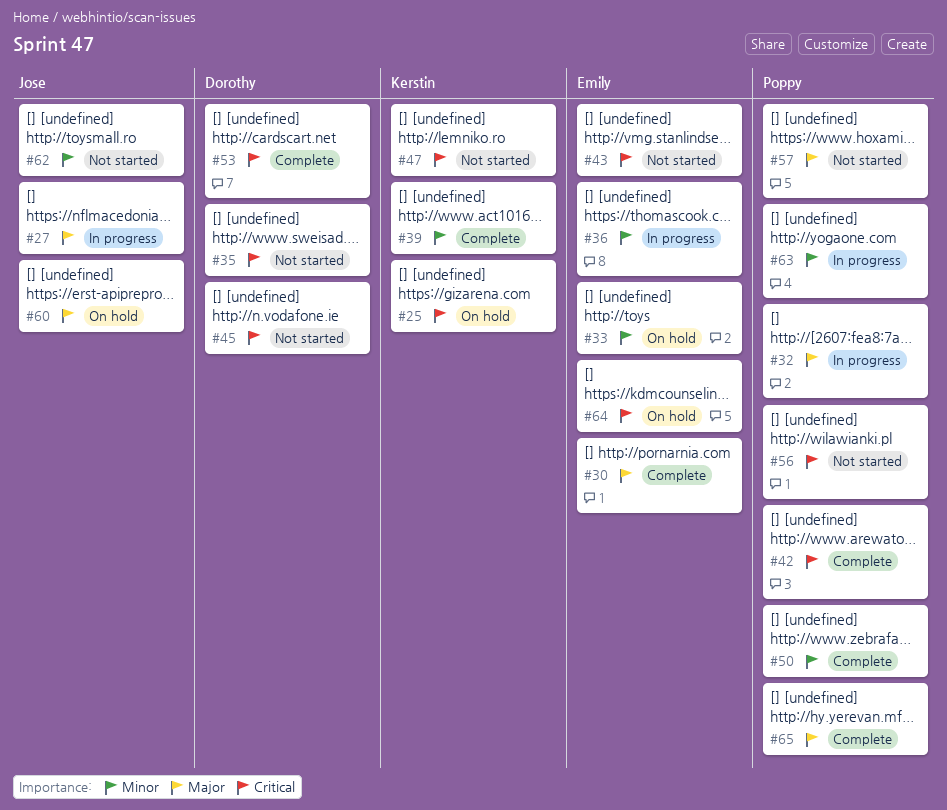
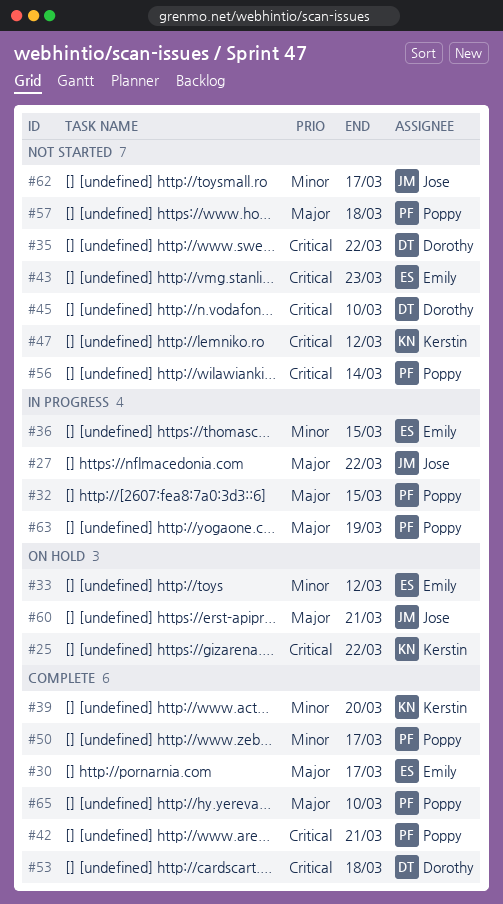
#63, priority: Minor -> Major
#64: present -> none

